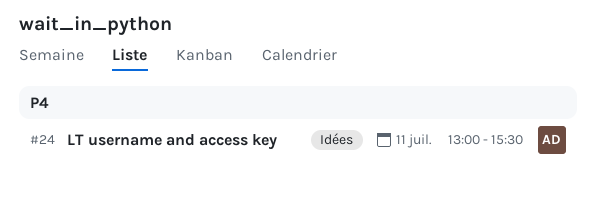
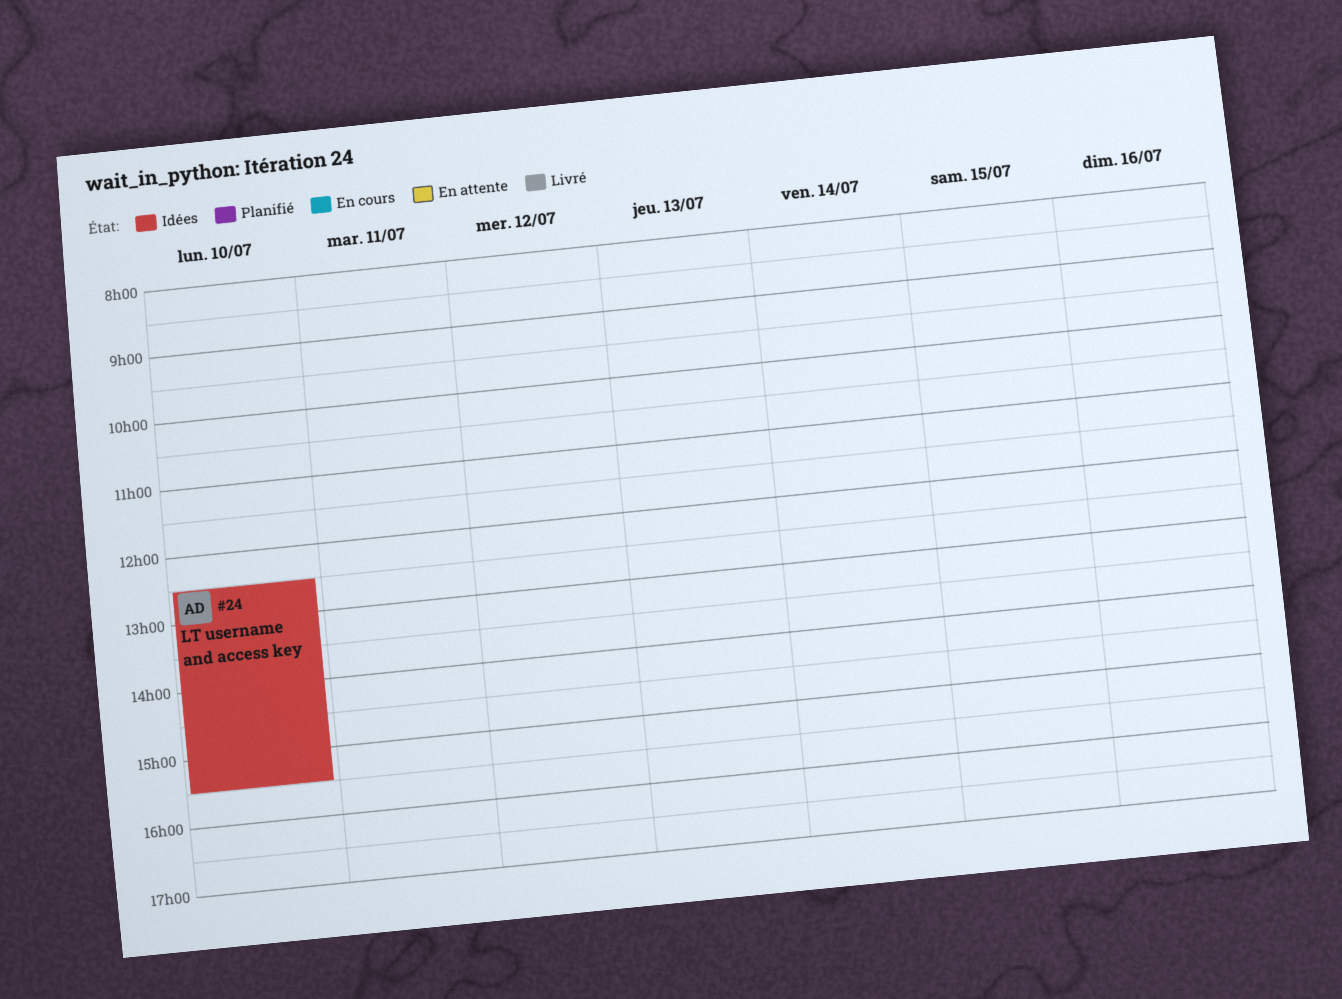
#24, day: Jul 11 -> Jul 10
#24, begins: 13:00 -> 12:30

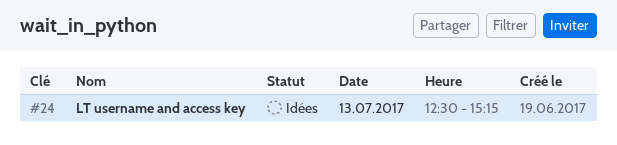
#24, day: Jul 10 -> Jul 13
#24, ends: 15:30 -> 15:15

